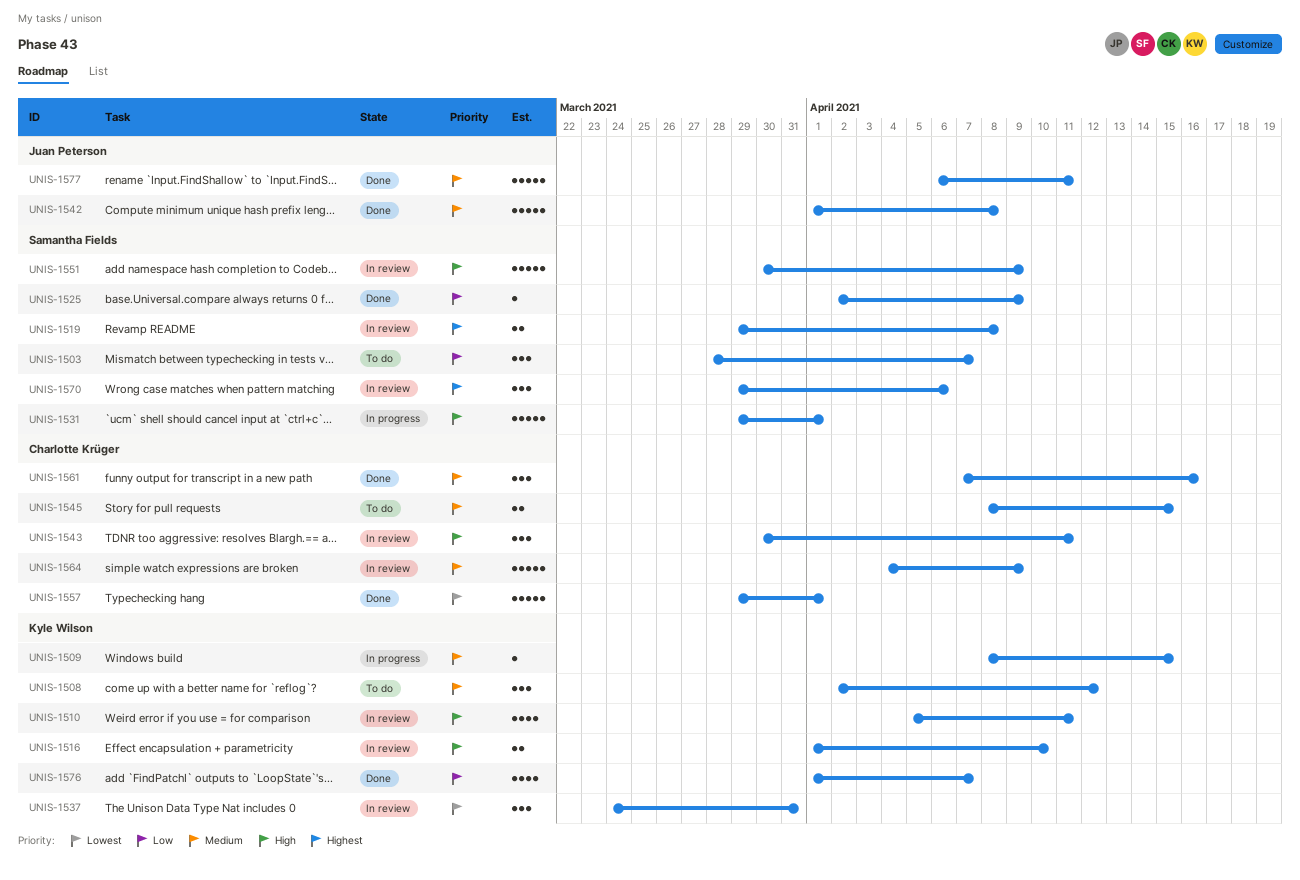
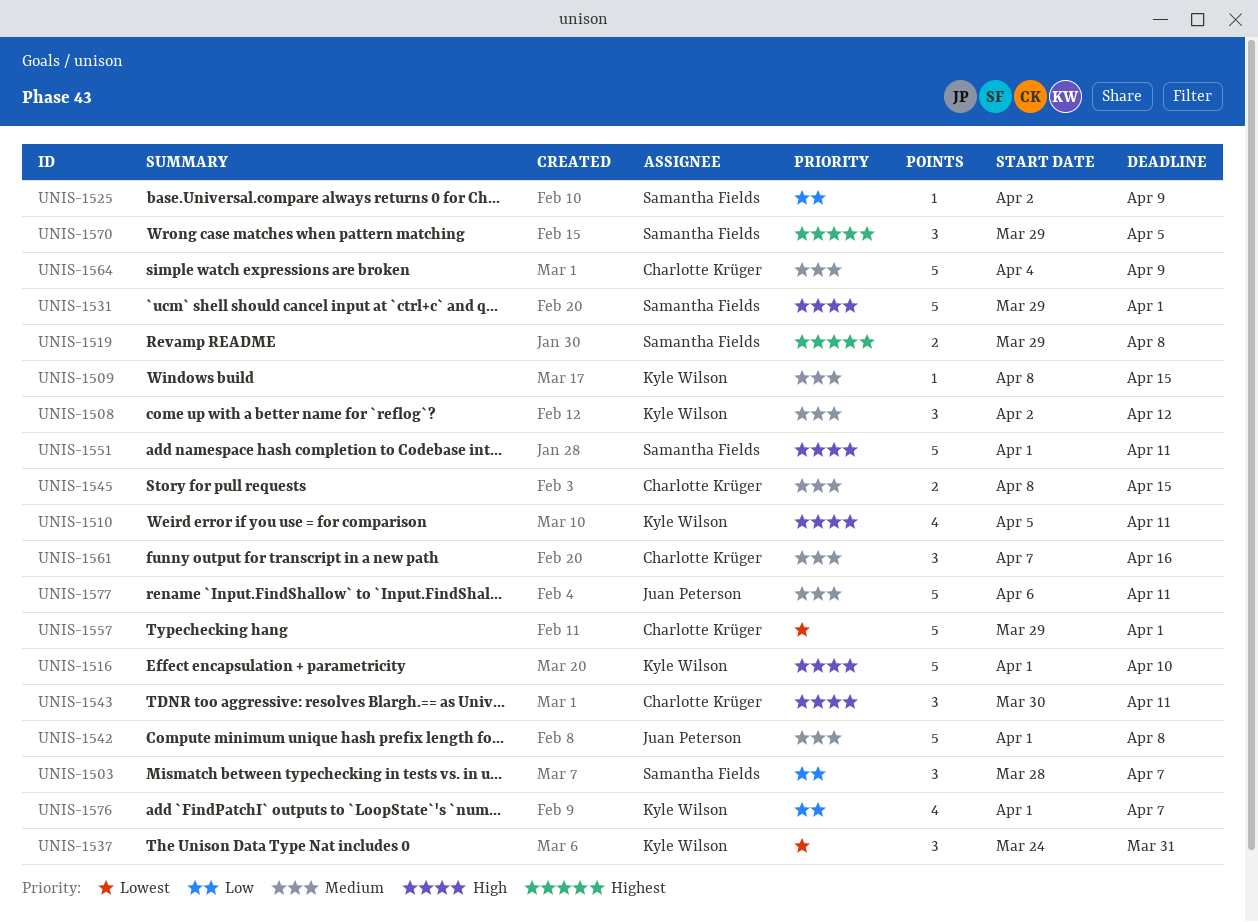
UNIS-1516, estimate: 2 -> 5
UNIS-1551, start: Mar 30 -> Apr 1
UNIS-1551, due: Apr 9 -> Apr 11
UNIS-1570, due: Apr 6 -> Apr 5

